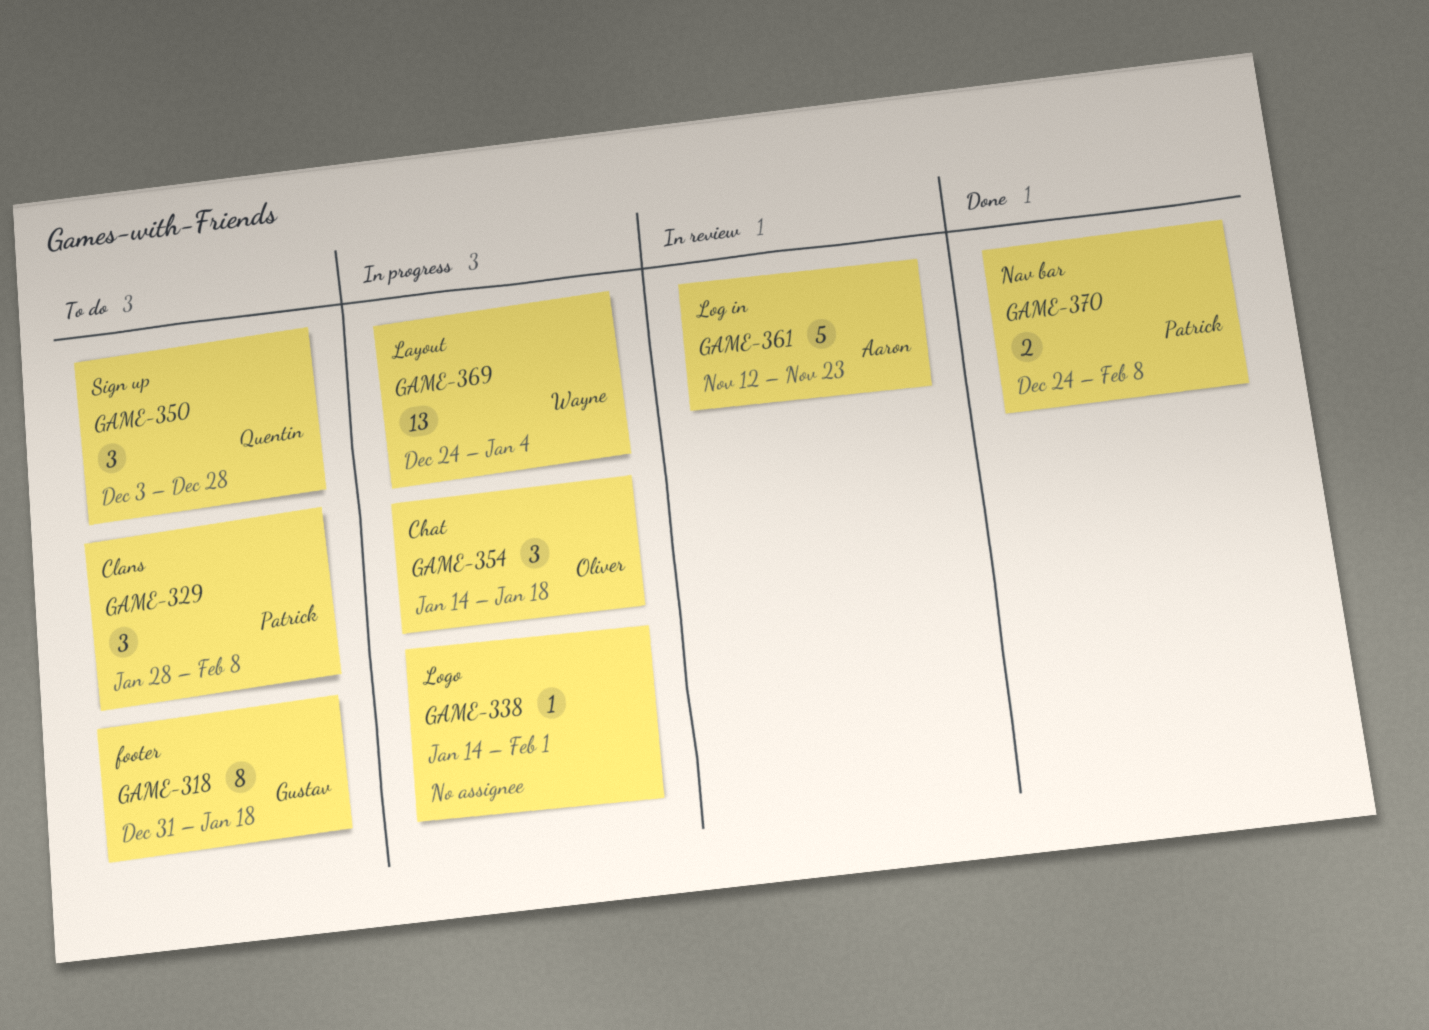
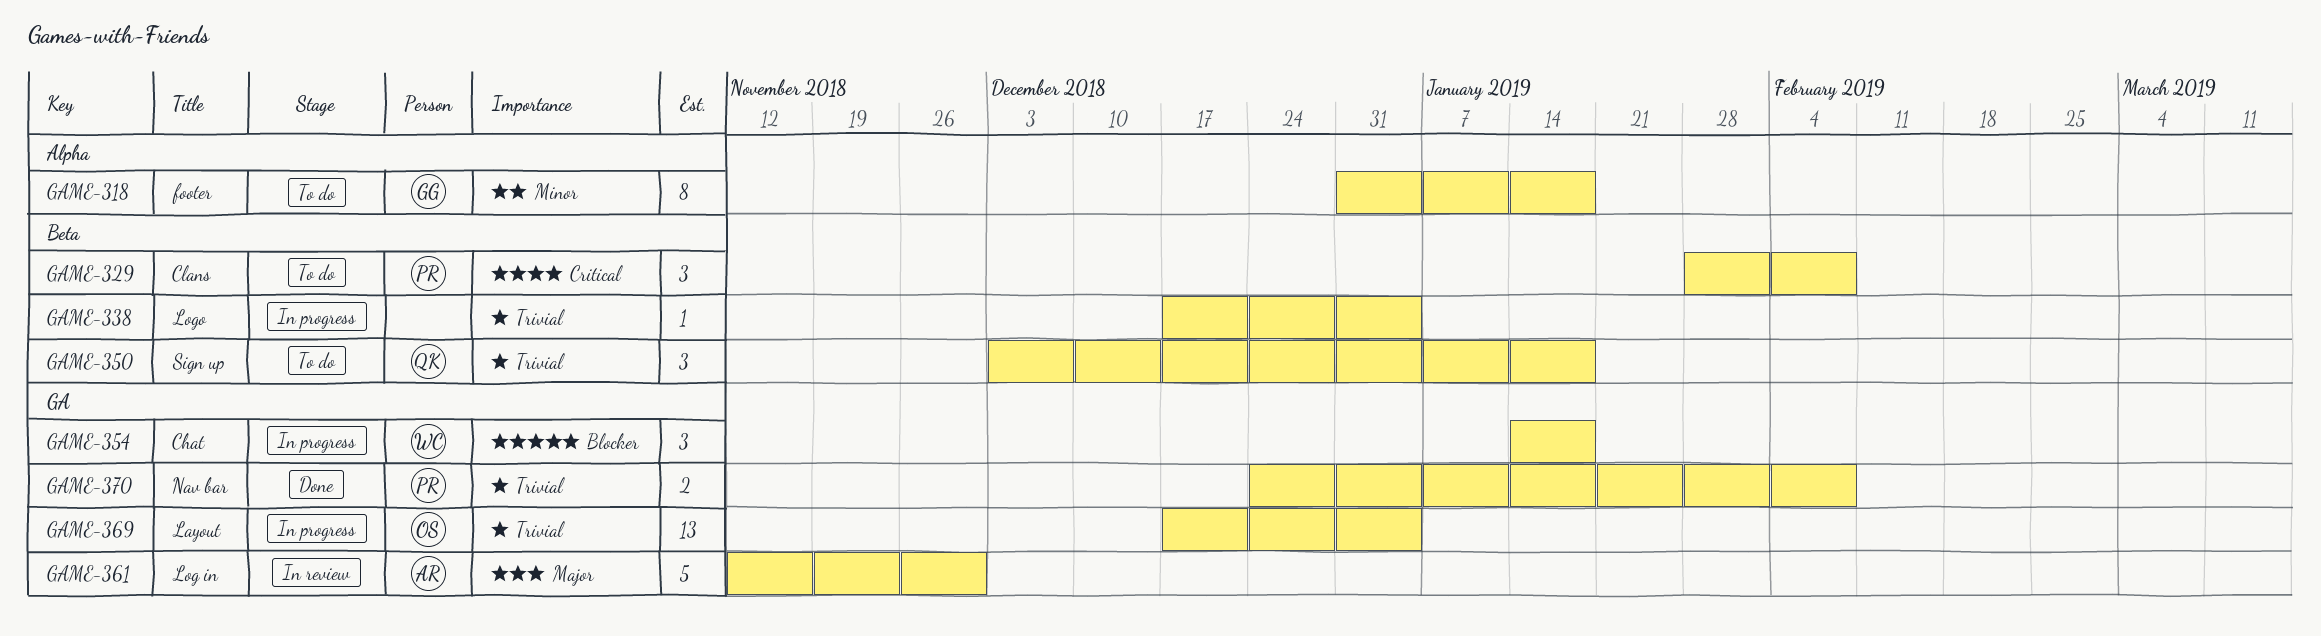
GAME-338, start: Jan 14 -> Dec 17
GAME-338, due: Feb 1 -> Jan 4
GAME-350, due: Dec 28 -> Jan 18
GAME-354, owner: Oliver -> Wayne
GAME-361, due: Nov 23 -> Nov 30
GAME-369, owner: Wayne -> Oliver
GAME-369, start: Dec 24 -> Dec 17

